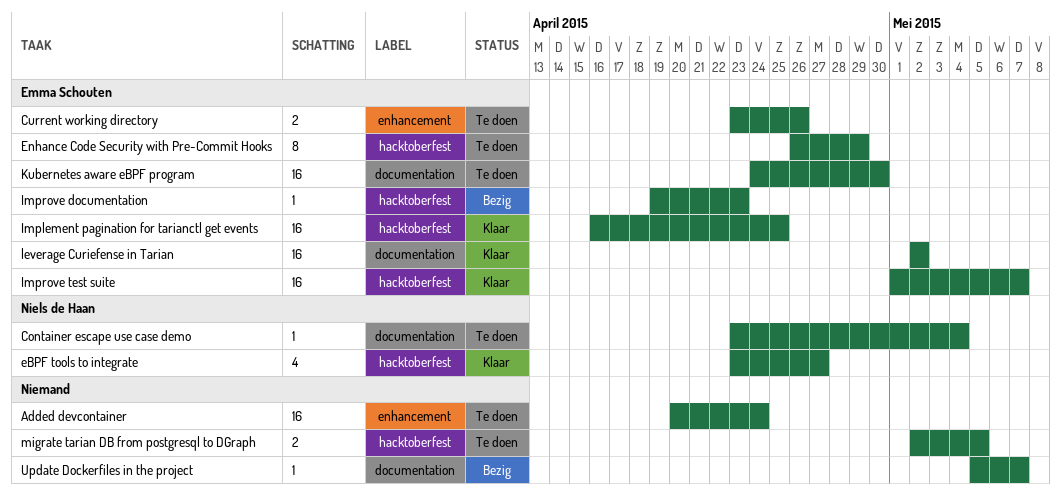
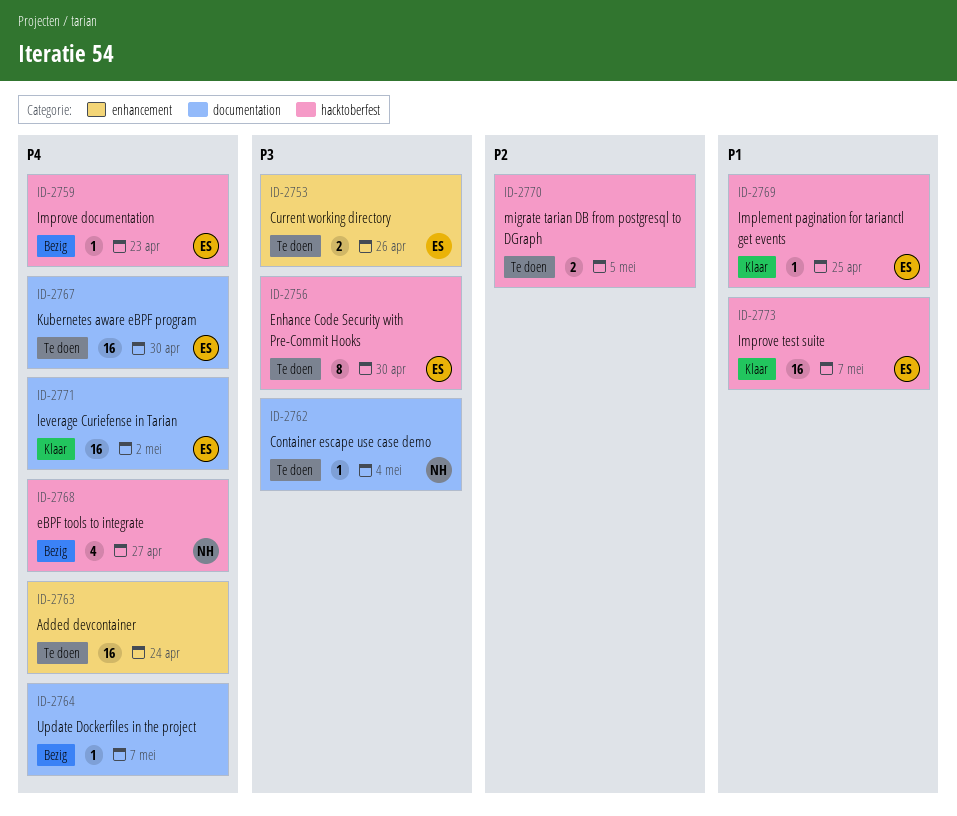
eBPF tools to integrate, status: Klaar -> Bezig
Enhance Code Security with Pre-Commit Hooks, due: Apr 29 -> Apr 30
Implement pagination for tarianctl get events, estimate: 16 -> 1

